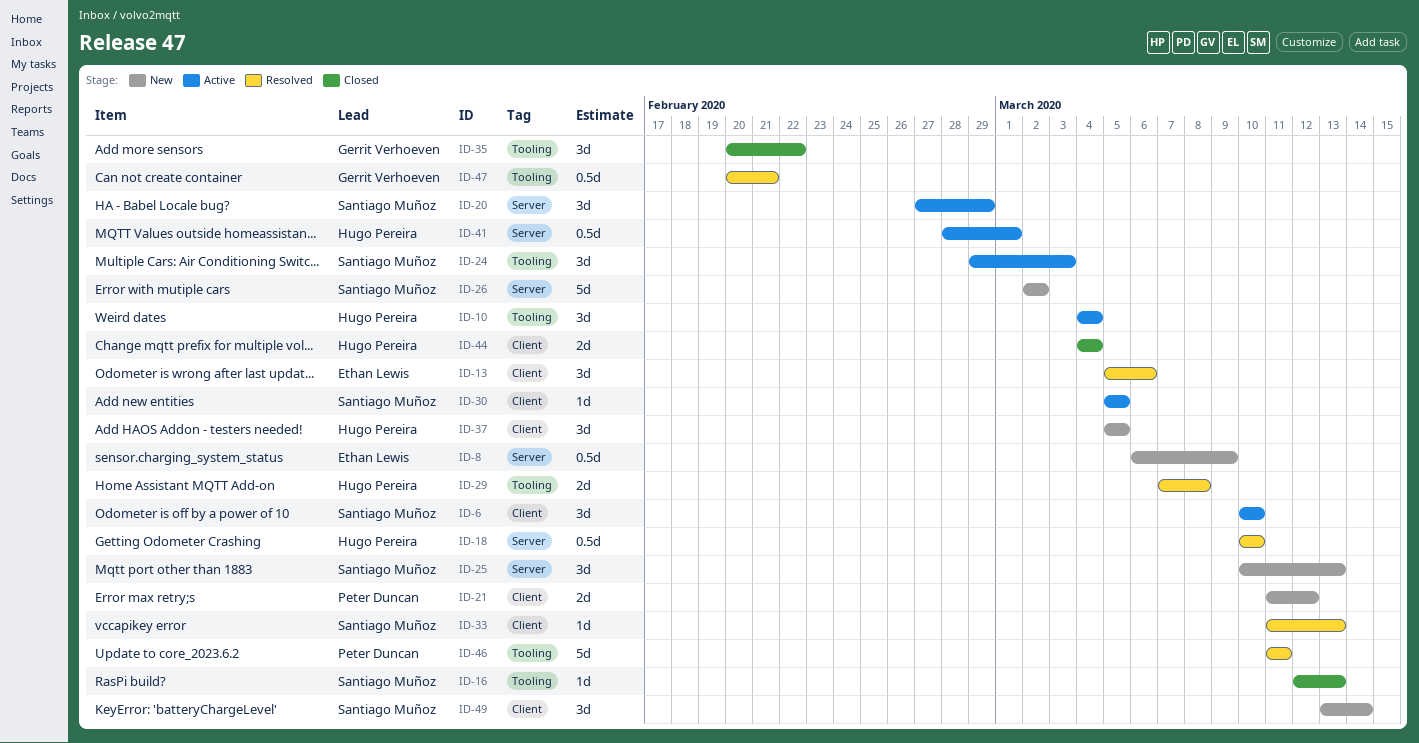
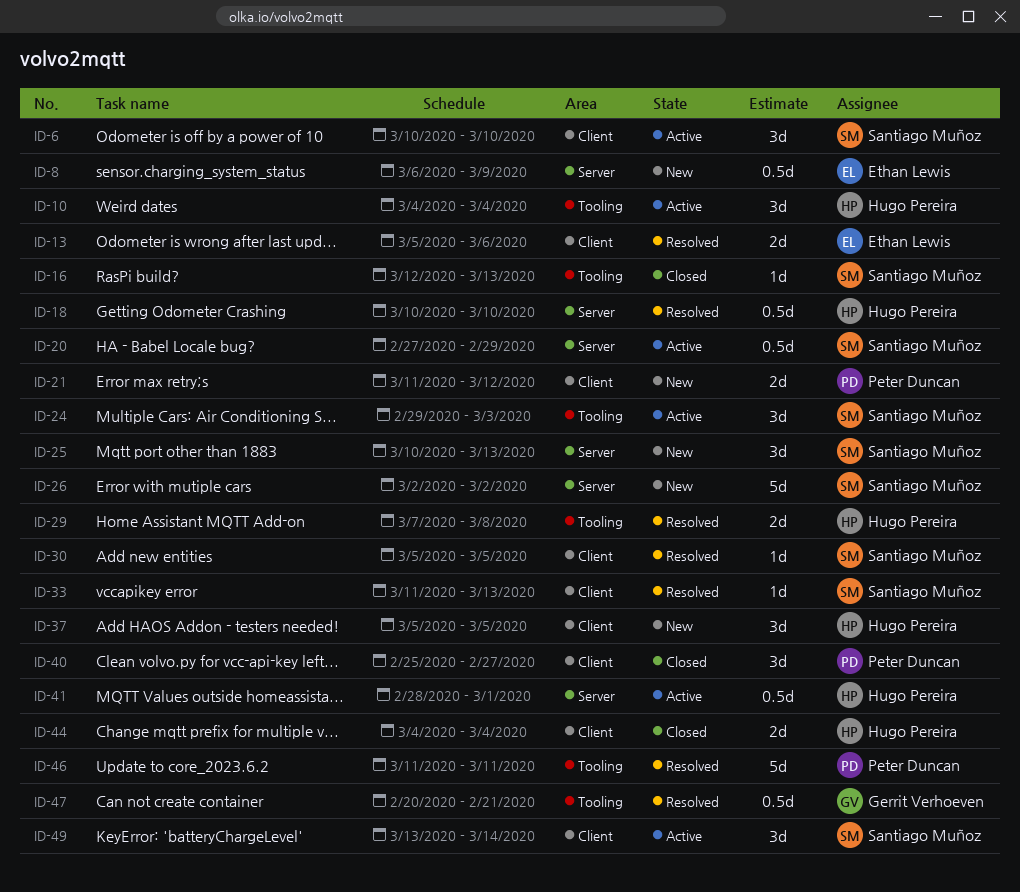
ID-13, estimate: 3d -> 2d
ID-20, estimate: 3d -> 0.5d
ID-30, status: Active -> Resolved
ID-35: present -> none
ID-40: none -> present
ID-49, status: New -> Active

